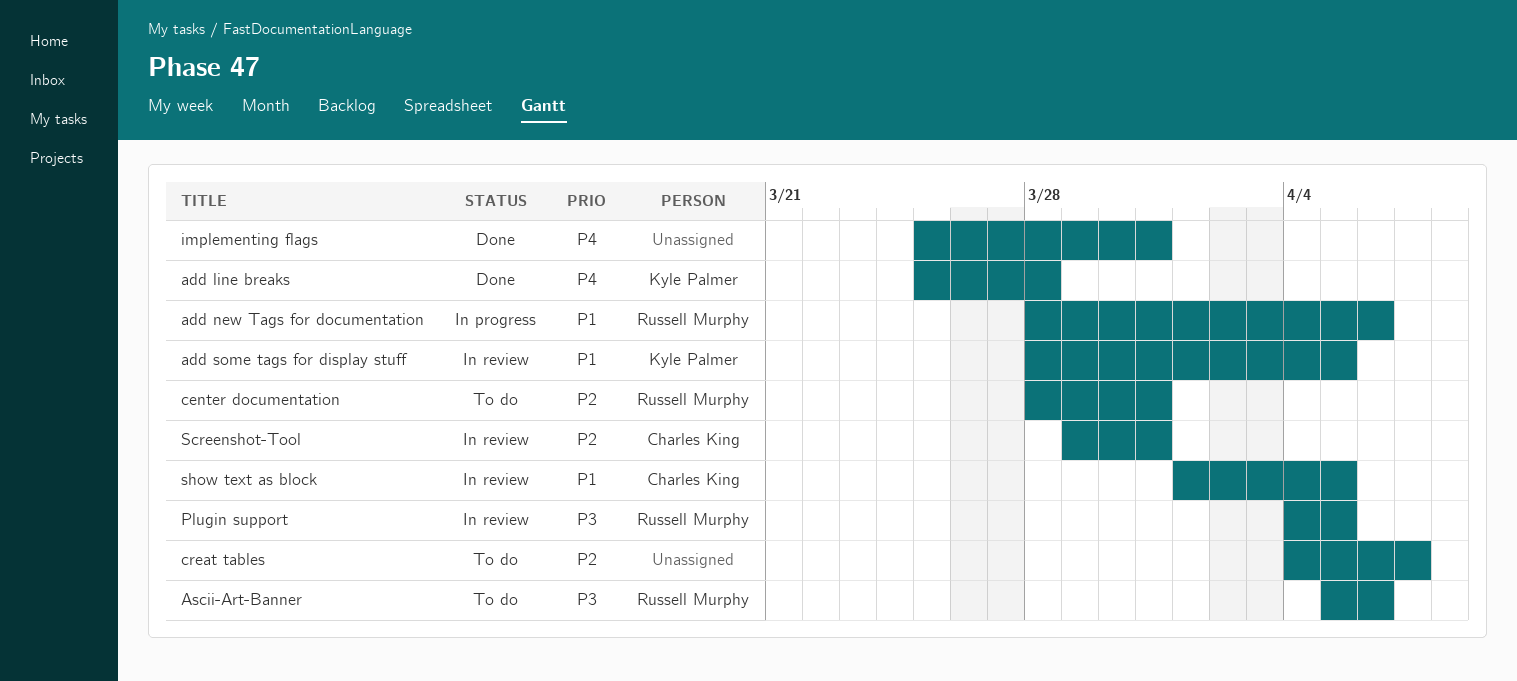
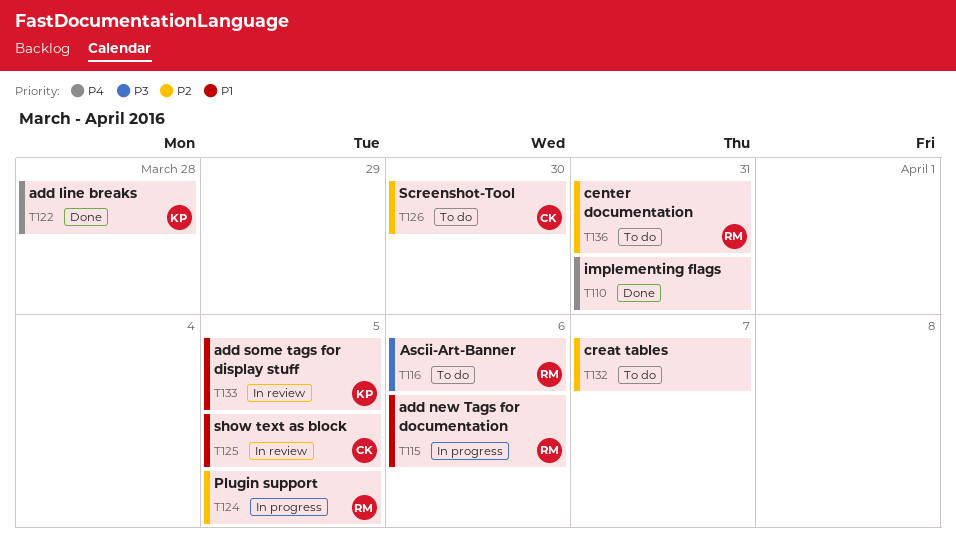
Plugin support, status: In review -> In progress
Plugin support, priority: P3 -> P2
Screenshot-Tool, status: In review -> To do
Screenshot-Tool, due: Mar 31 -> Mar 30

